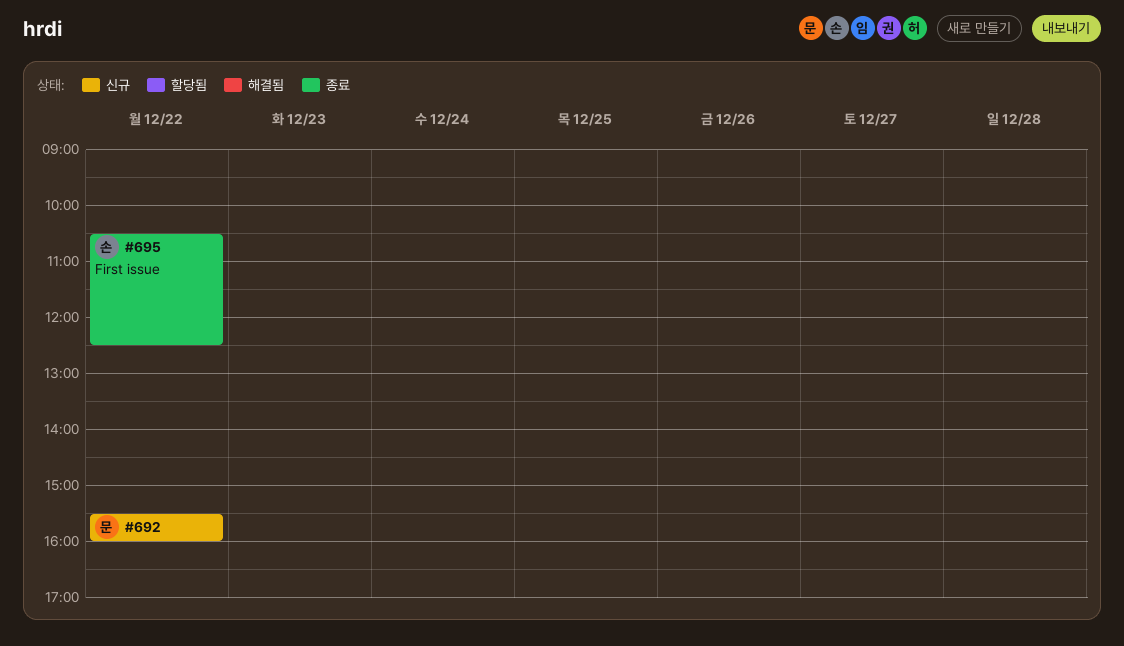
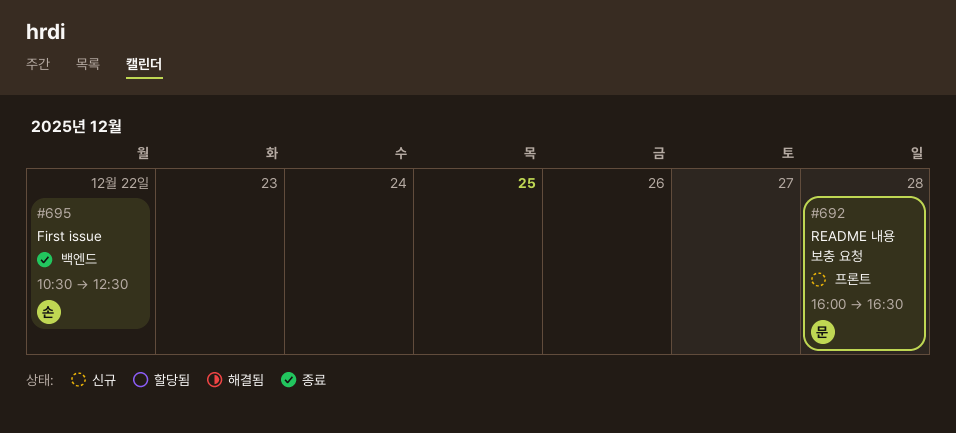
#692, day: Dec 22 -> Dec 28
#692, begins: 15:30 -> 16:00
#692, ends: 16:00 -> 16:30

